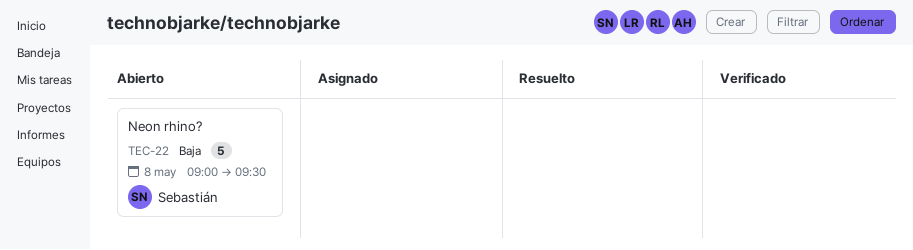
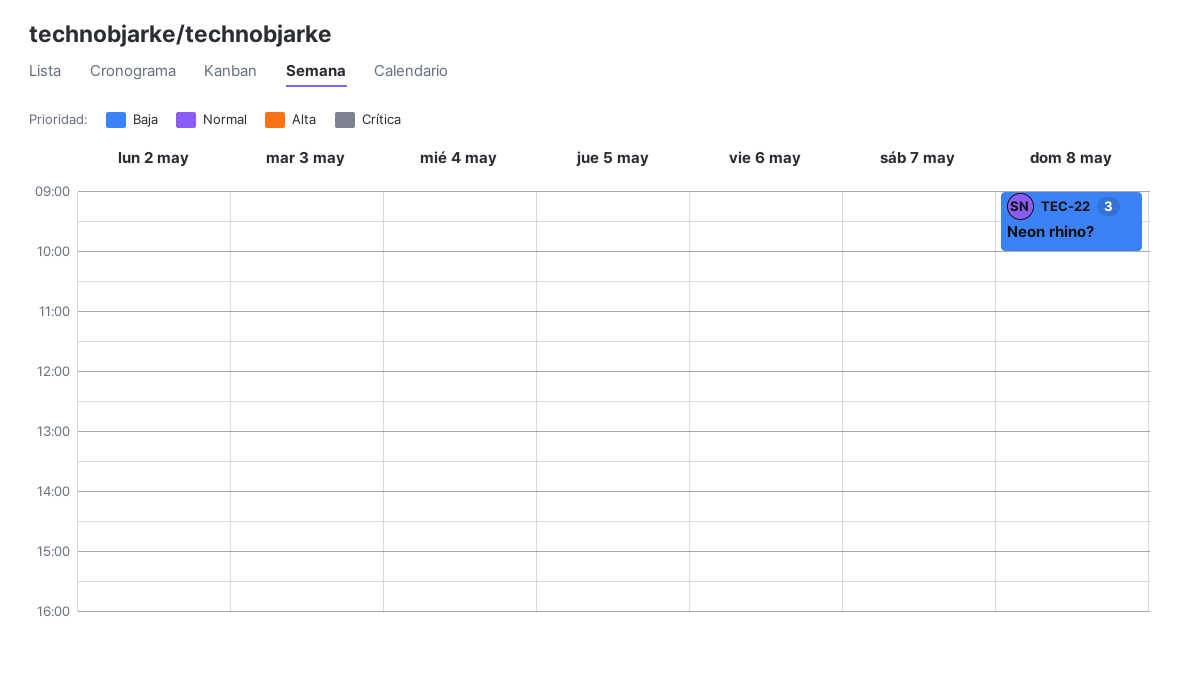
TEC-22, estimate: 5 -> 3
TEC-22, ends: 09:30 -> 10:00

